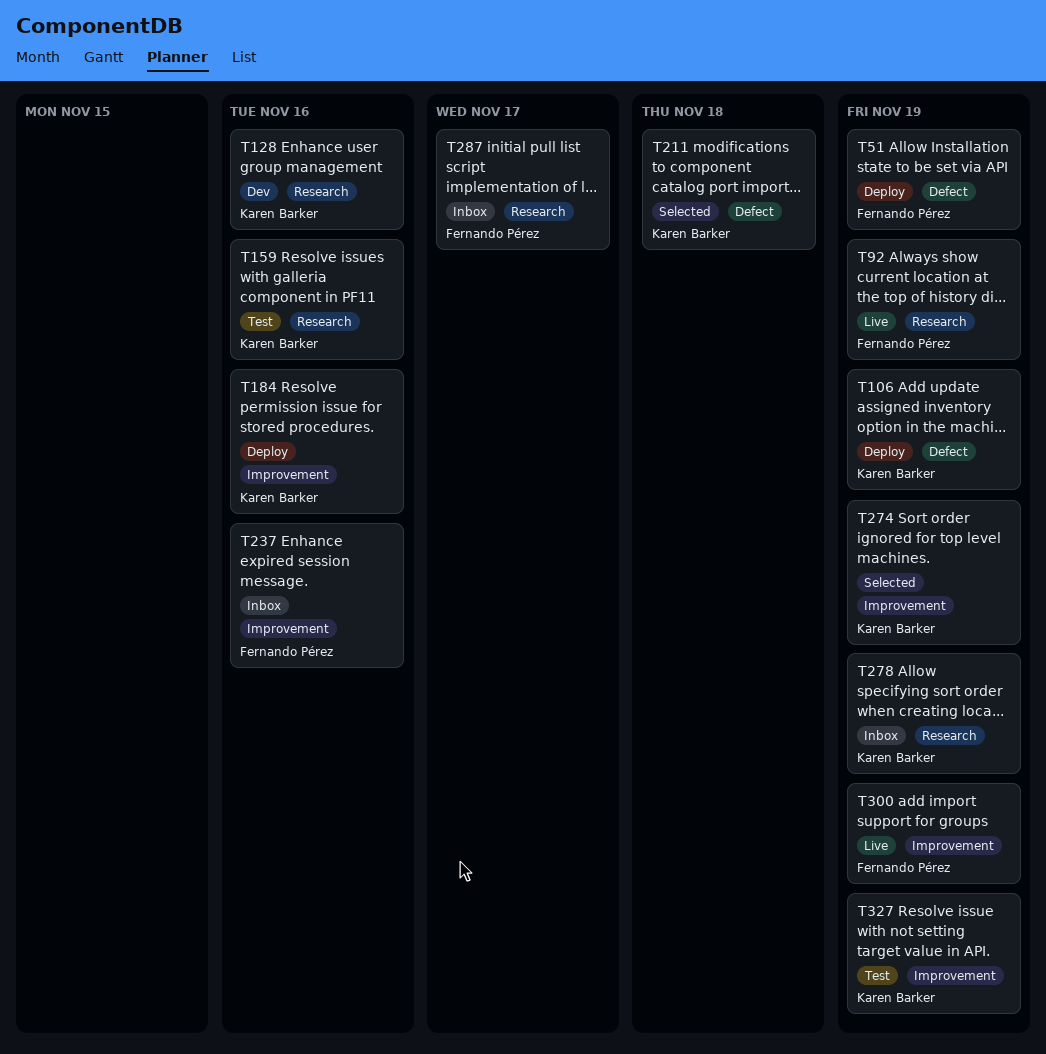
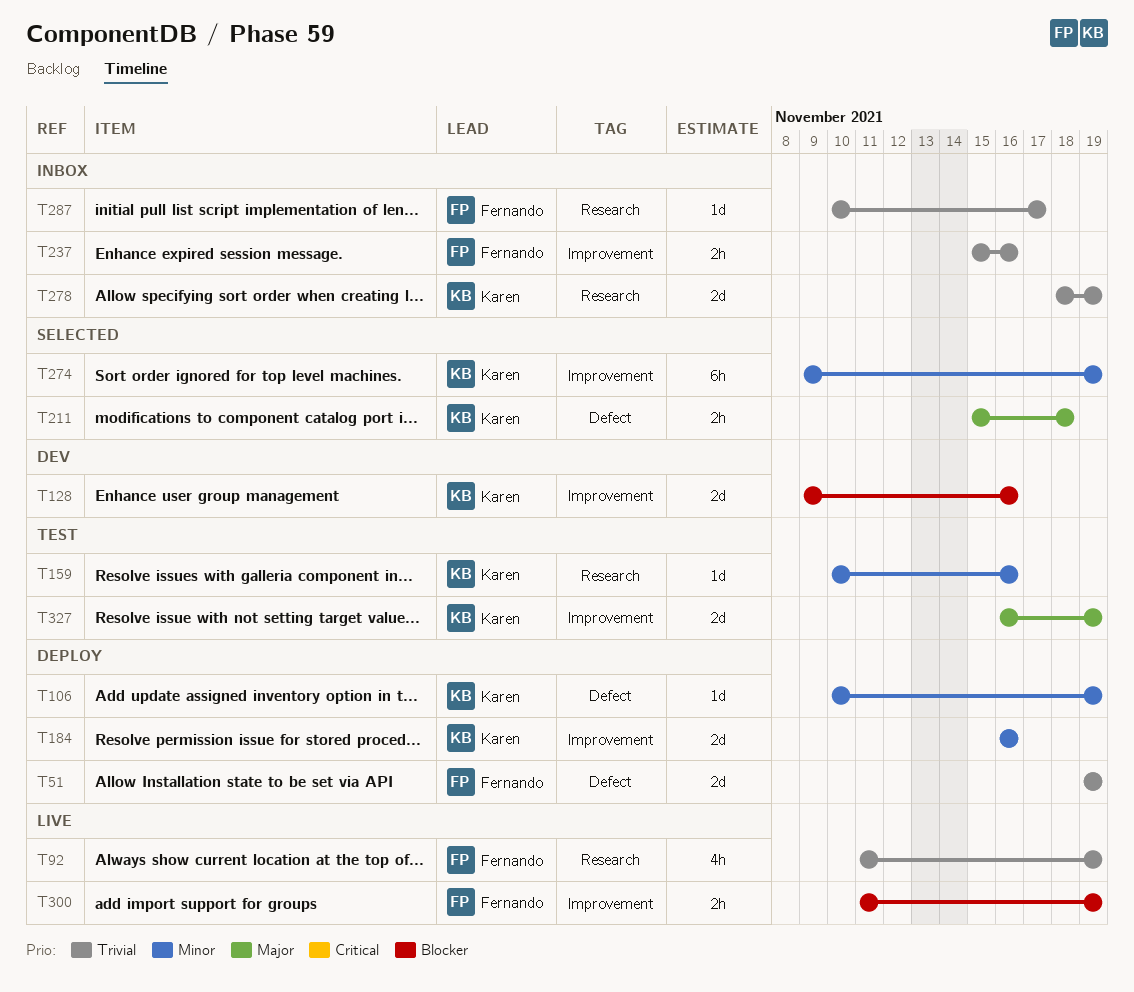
T128, label: Research -> Improvement

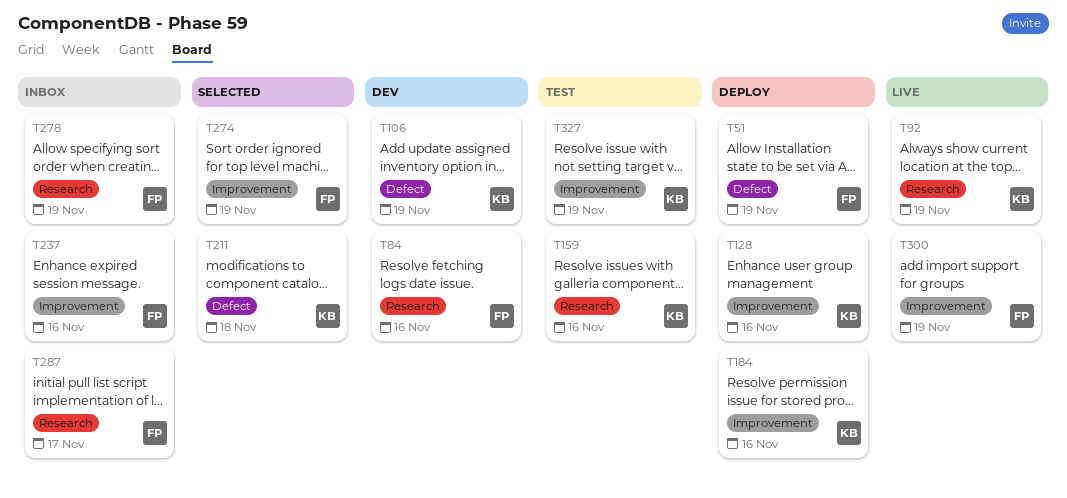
T84: none -> present
T92, owner: Fernando -> Karen
T106, status: Deploy -> Dev
T128, status: Dev -> Deploy
T274, owner: Karen -> Fernando
T278, owner: Karen -> Fernando

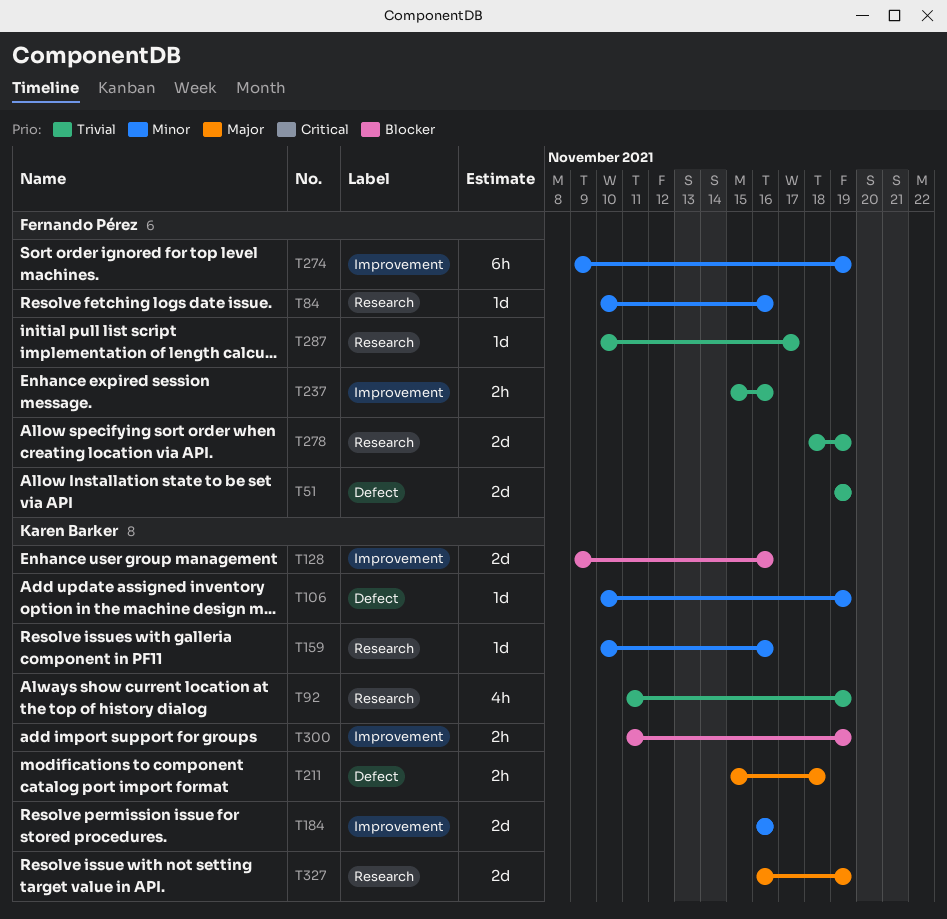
T300, owner: Fernando Pérez -> Karen Barker
T327, label: Improvement -> Research

